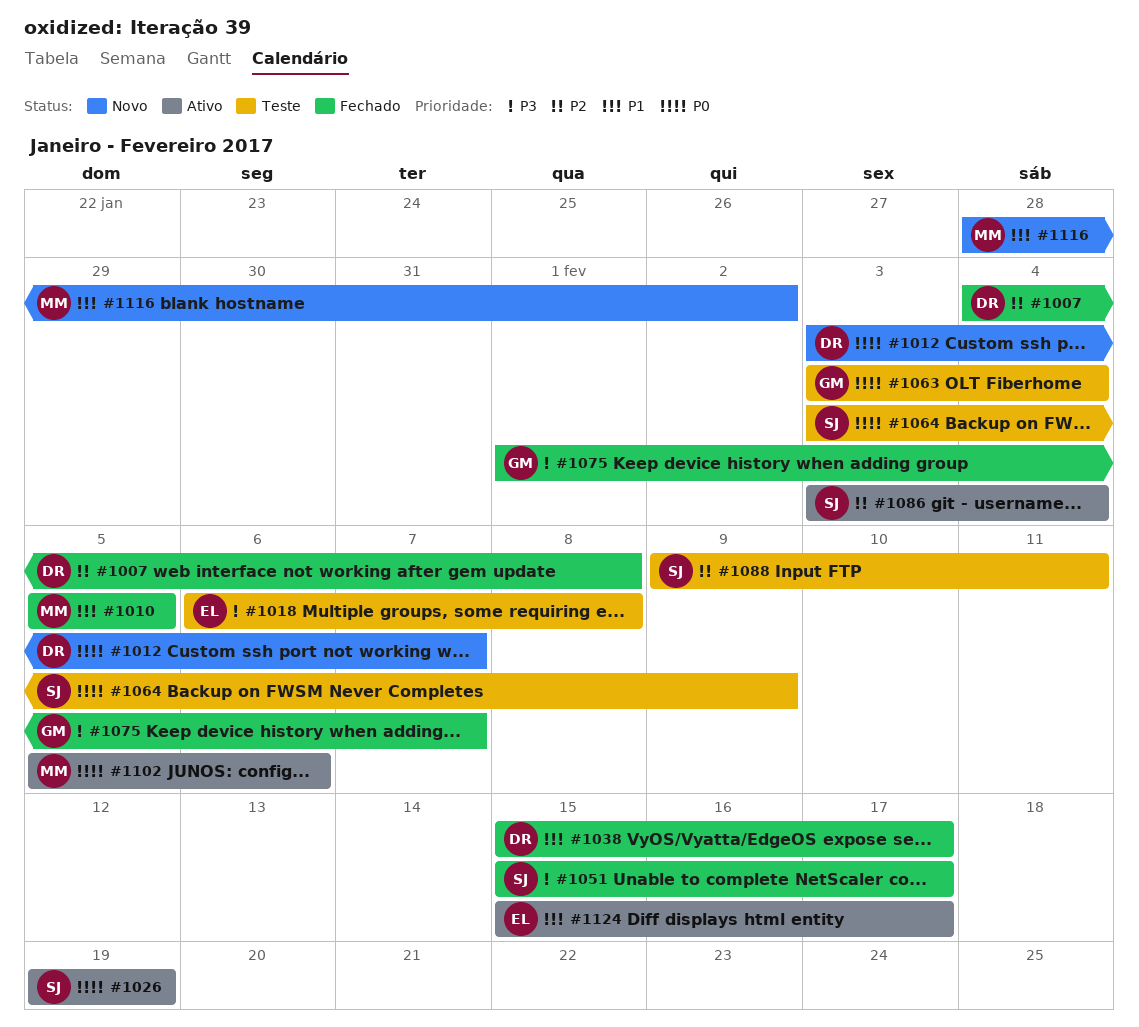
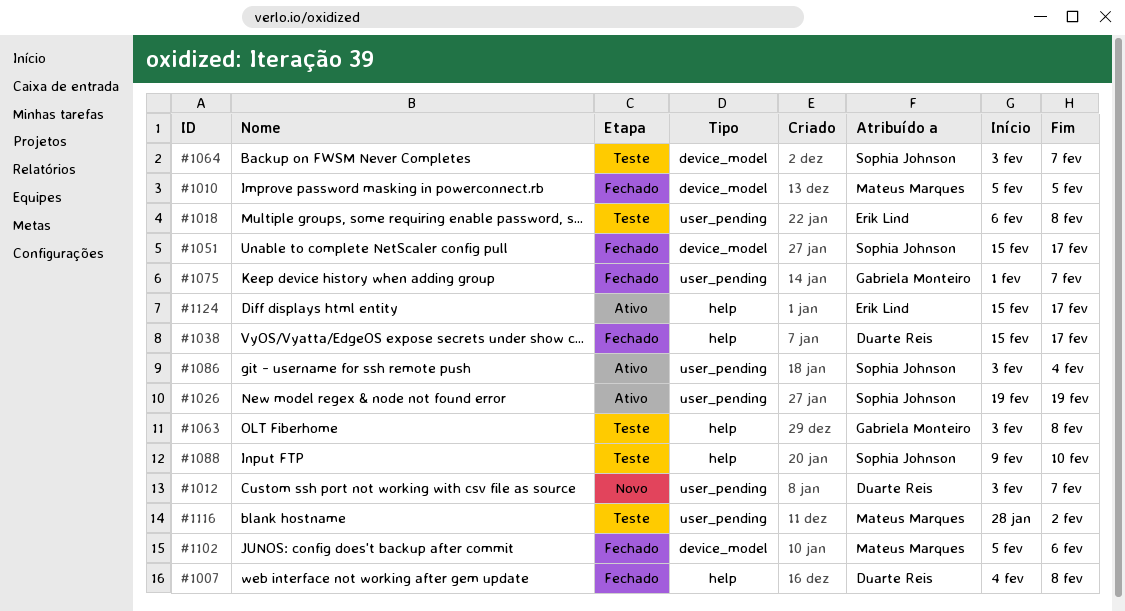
#1063, due: Feb 4 -> Feb 8
#1064, due: Feb 9 -> Feb 7
#1088, due: Feb 11 -> Feb 10
#1102, status: Ativo -> Fechado
#1116, status: Novo -> Teste

